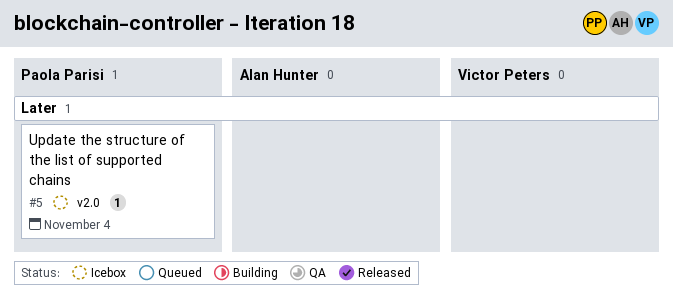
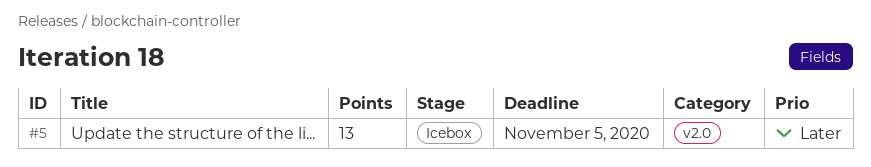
#5, estimate: 1 -> 13
#5, due: Nov 4 -> Nov 5

